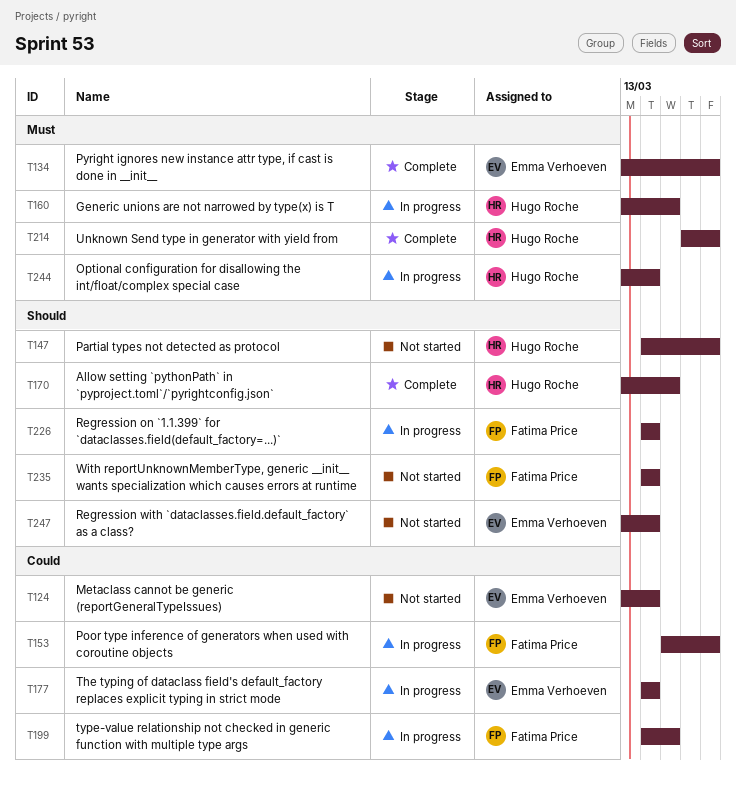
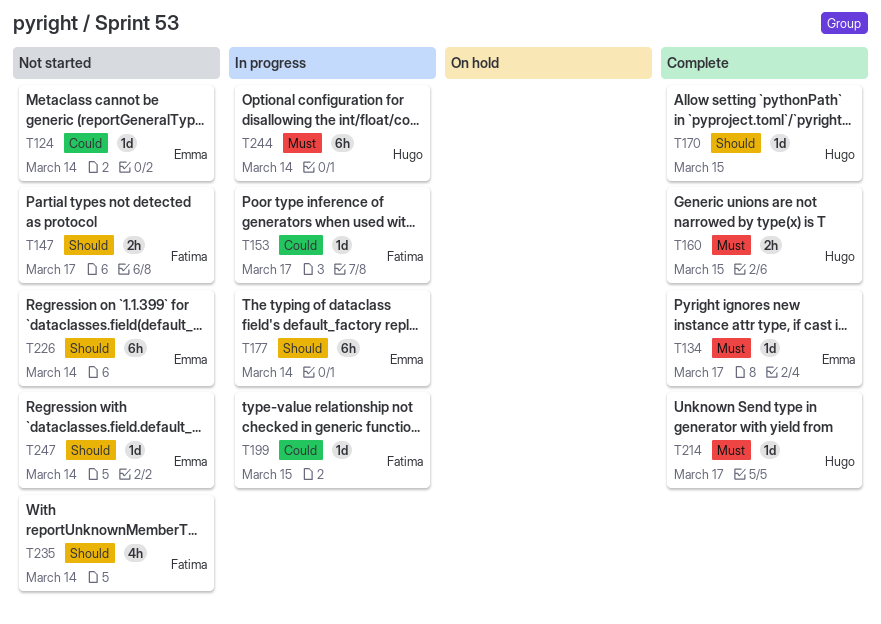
T147, owner: Hugo Roche -> Fatima Price
T160, status: In progress -> Complete
T177, priority: Could -> Should
T226, status: In progress -> Not started
T226, owner: Fatima Price -> Emma Verhoeven

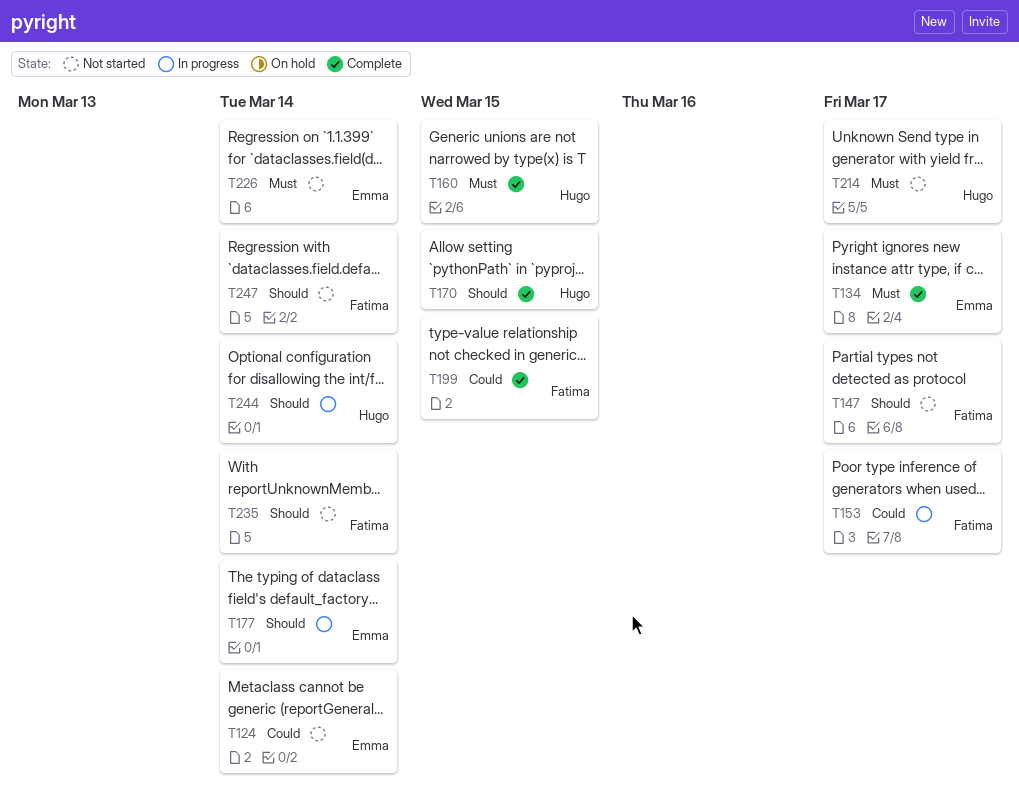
T199, status: In progress -> Complete
T214, status: Complete -> Not started
T226, priority: Should -> Must
T244, priority: Must -> Should
T247, owner: Emma -> Fatima

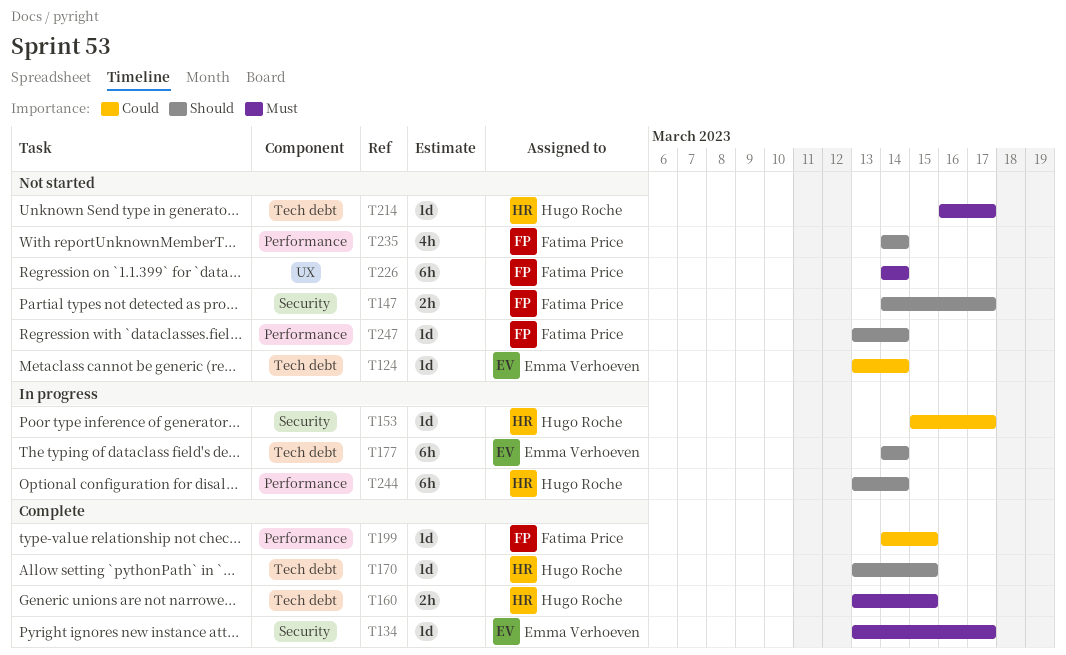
T153, owner: Fatima Price -> Hugo Roche
T226, owner: Emma Verhoeven -> Fatima Price

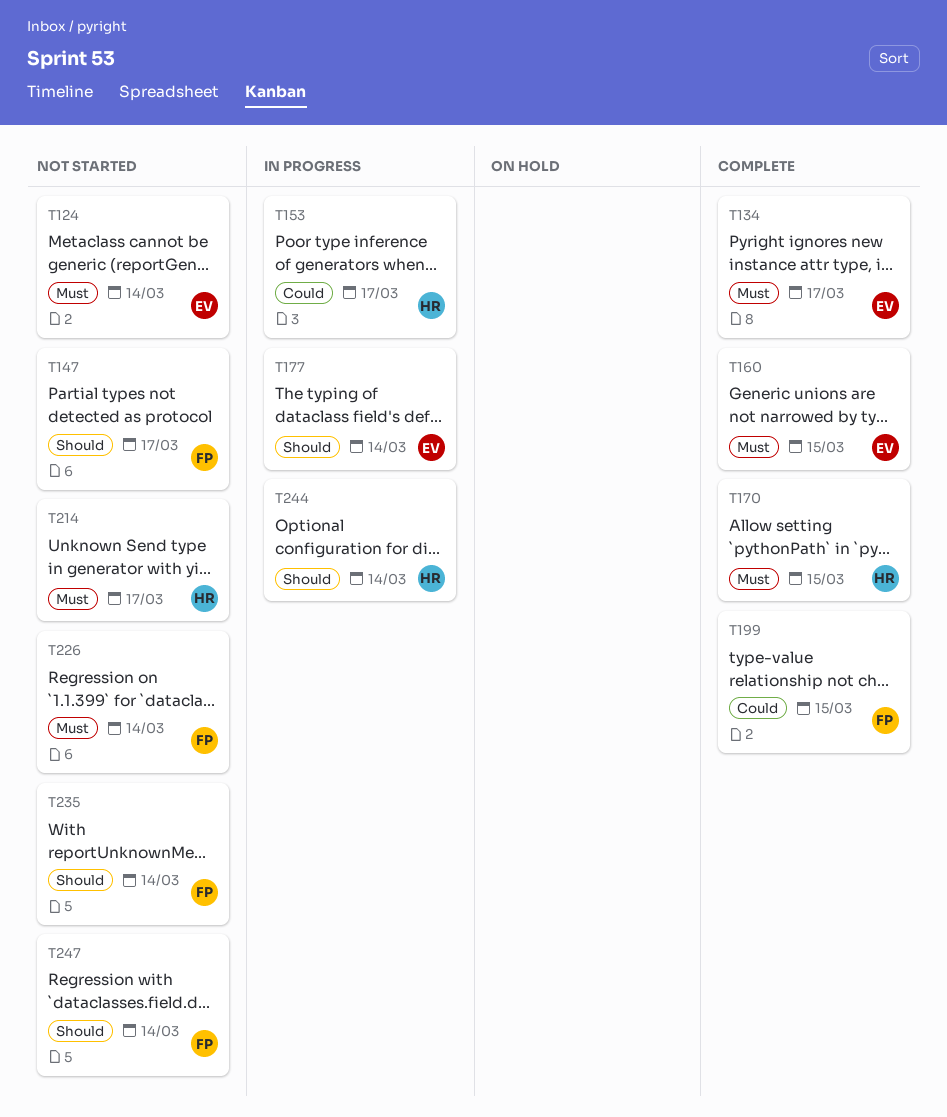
T124, priority: Could -> Must
T160, owner: Hugo Roche -> Emma Verhoeven
T170, priority: Should -> Must

